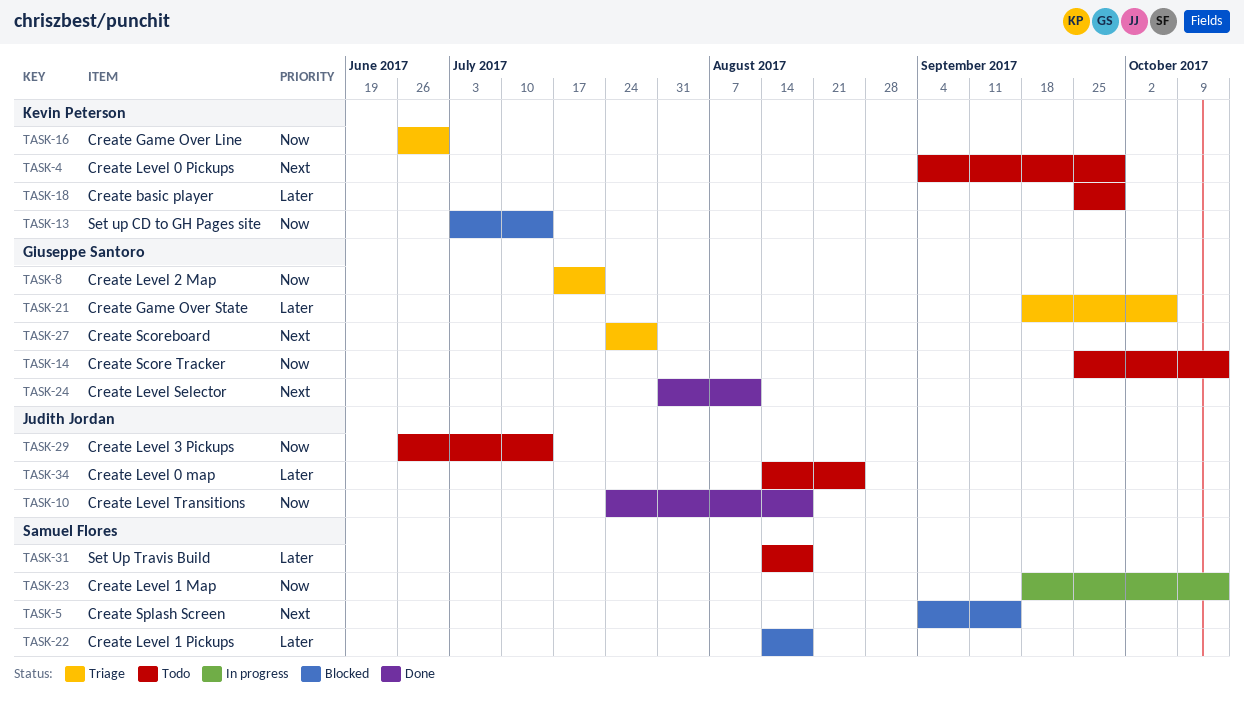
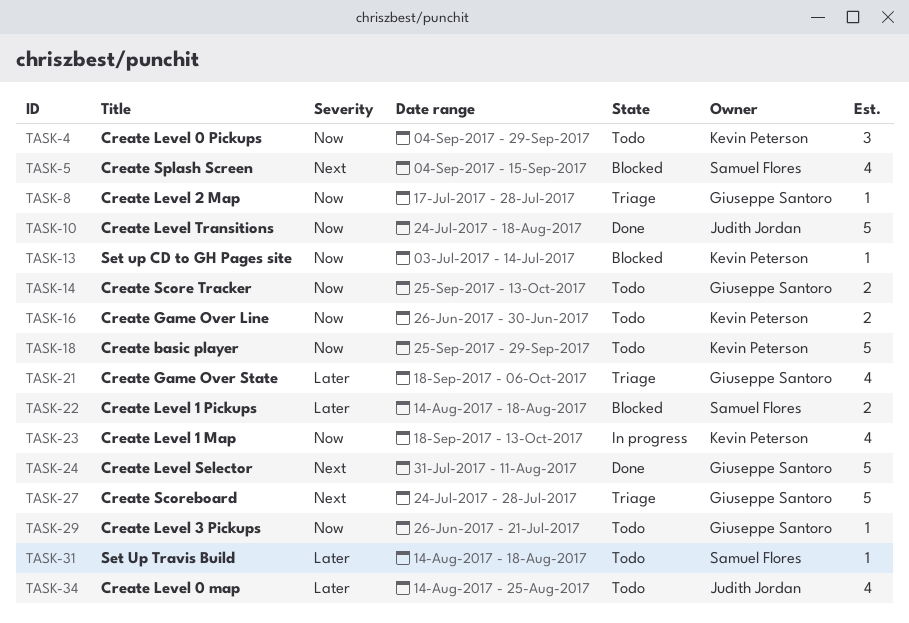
TASK-4, priority: Next -> Now
TASK-8, due: Jul 21 -> Jul 28
TASK-16, status: Triage -> Todo
TASK-18, priority: Later -> Now
TASK-23, owner: Samuel Flores -> Kevin Peterson
TASK-29, owner: Judith Jordan -> Giuseppe Santoro
TASK-29, due: Jul 14 -> Jul 21

